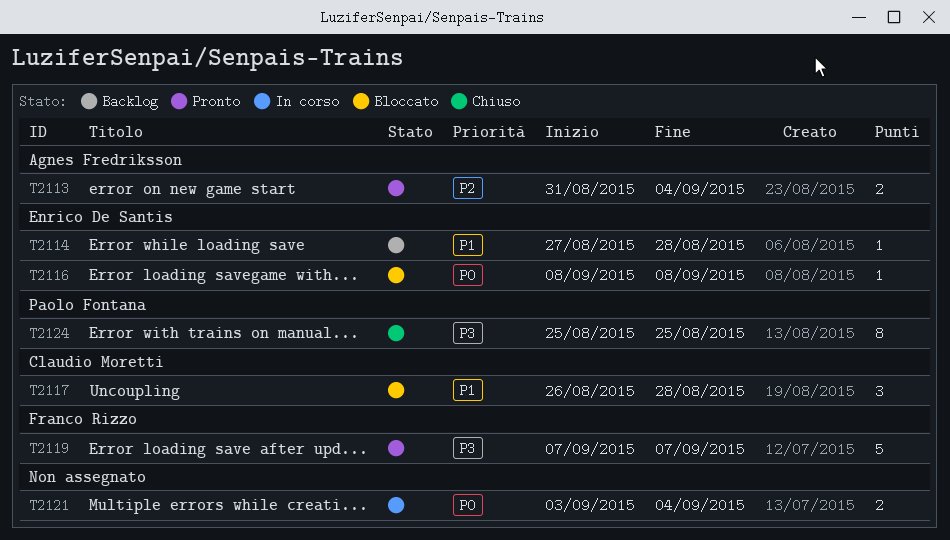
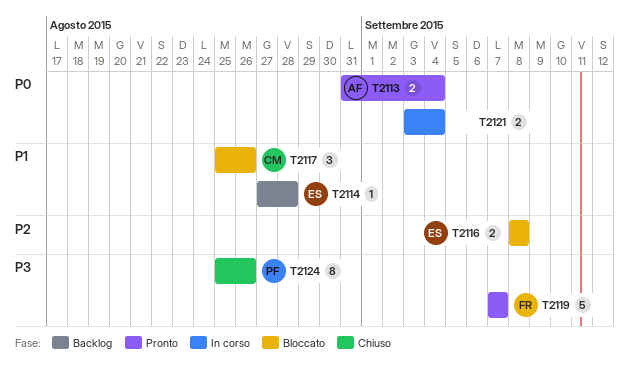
T2113, priority: P2 -> P0
T2116, priority: P0 -> P2
T2116, estimate: 1 -> 2
T2117, start: Aug 26 -> Aug 25
T2117, due: Aug 28 -> Aug 26
T2124, due: Aug 25 -> Aug 26

